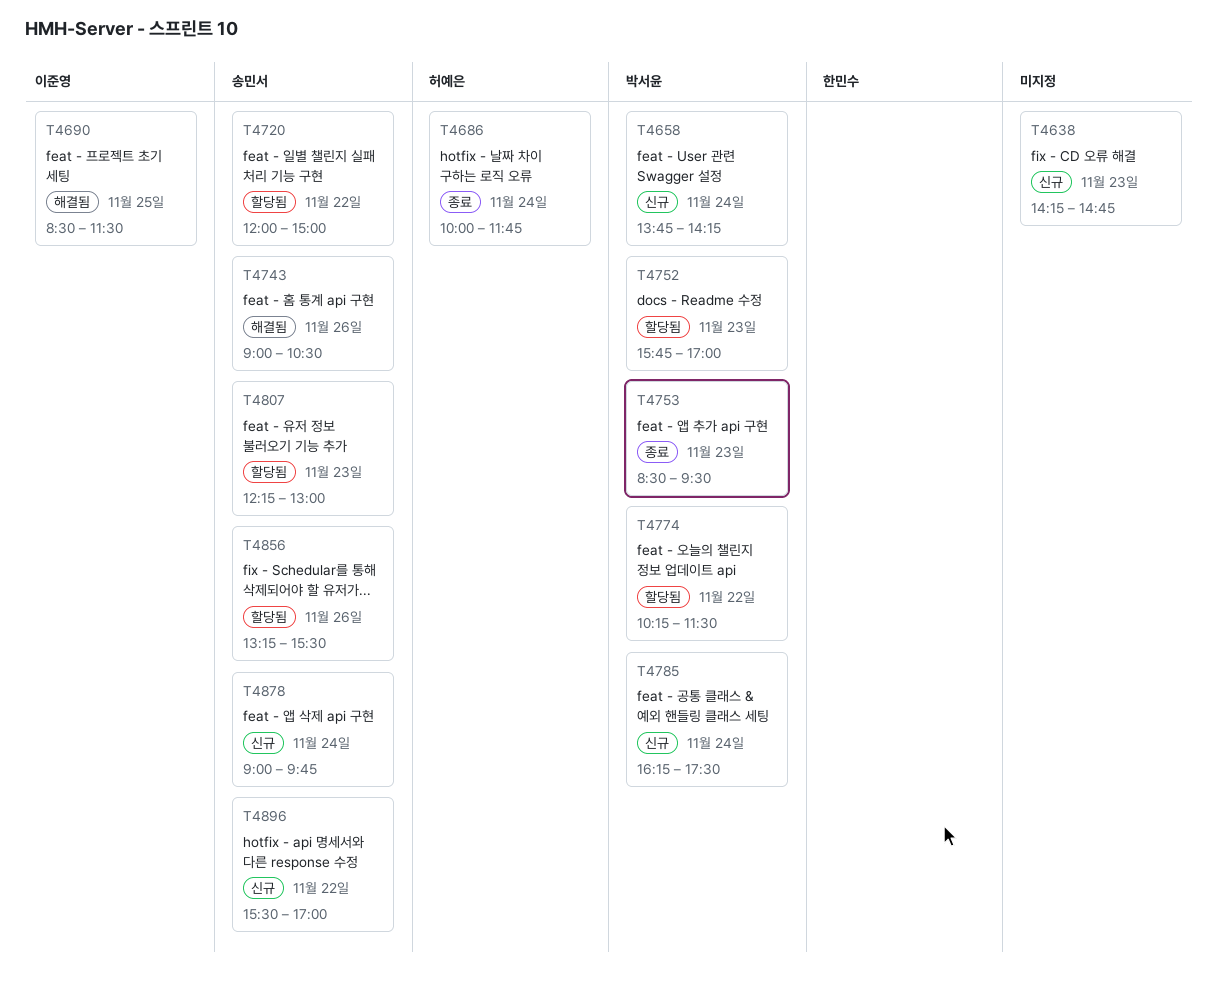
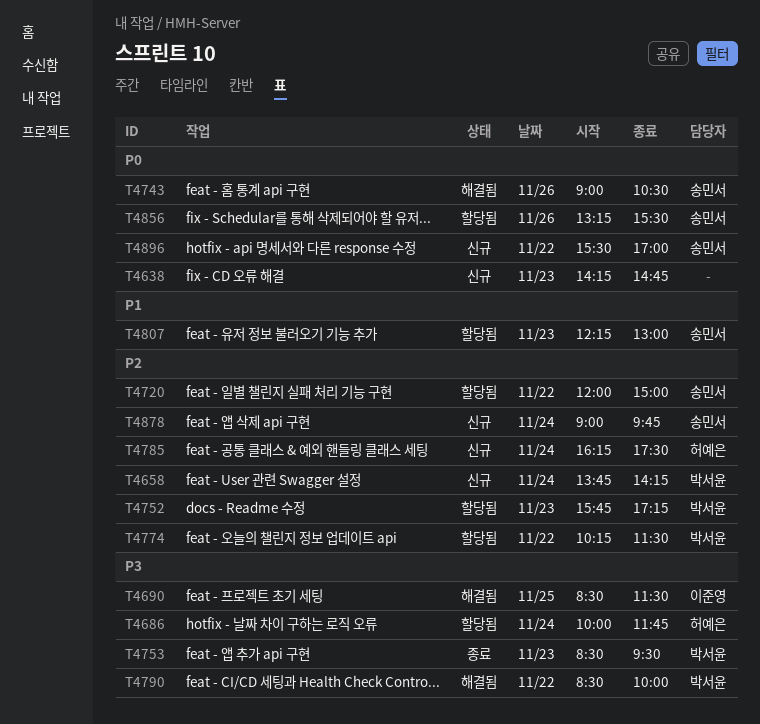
T4686, status: 종료 -> 할당됨
T4752, ends: 17:00 -> 17:15
T4785, owner: 박서윤 -> 허예은
T4790: none -> present

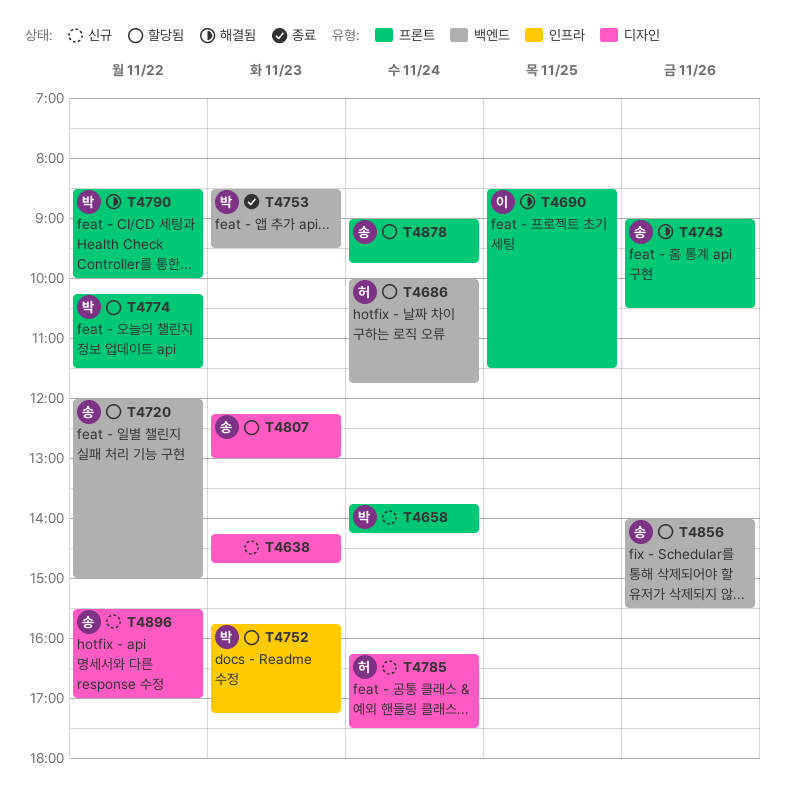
T4856, begins: 13:15 -> 14:00
T4878, status: 신규 -> 할당됨

